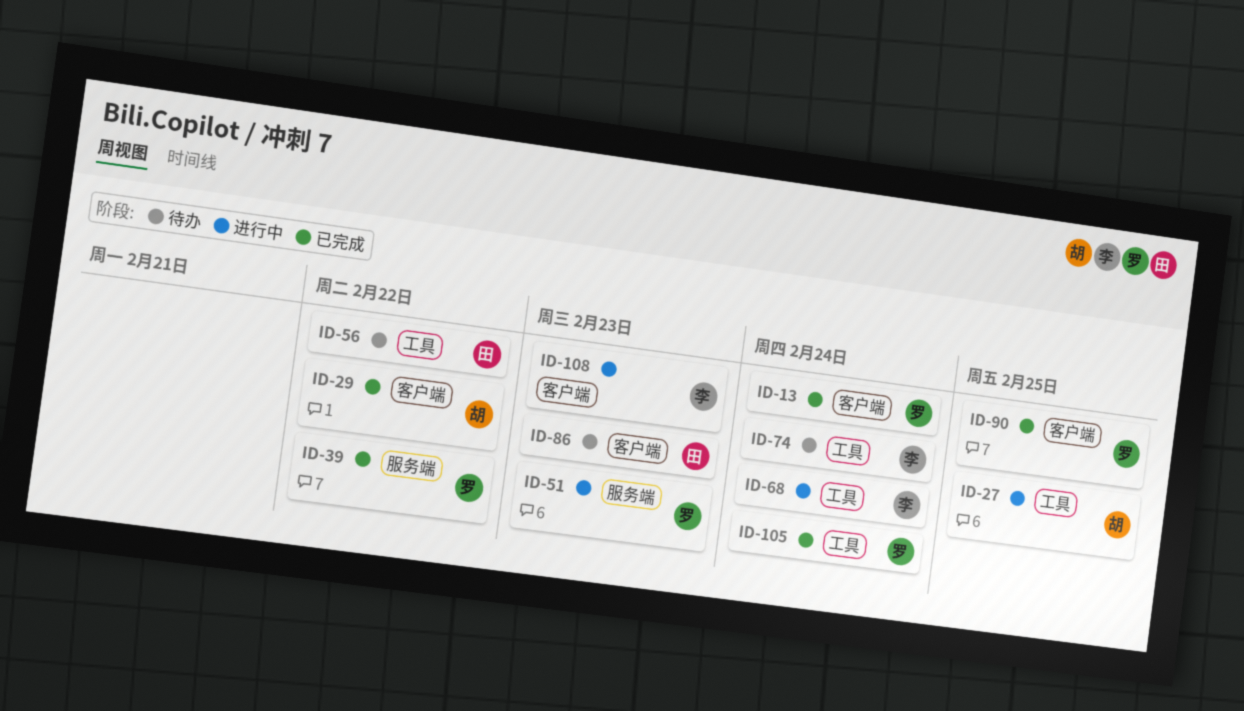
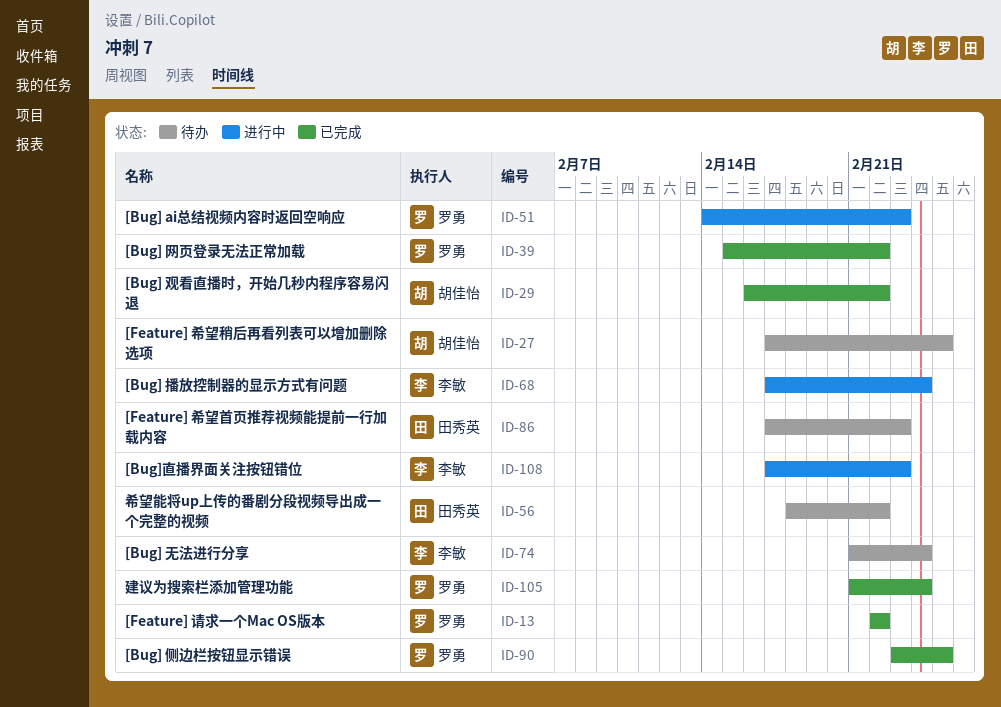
ID-13, due: Feb 24 -> Feb 22
ID-27, status: 进行中 -> 待办

